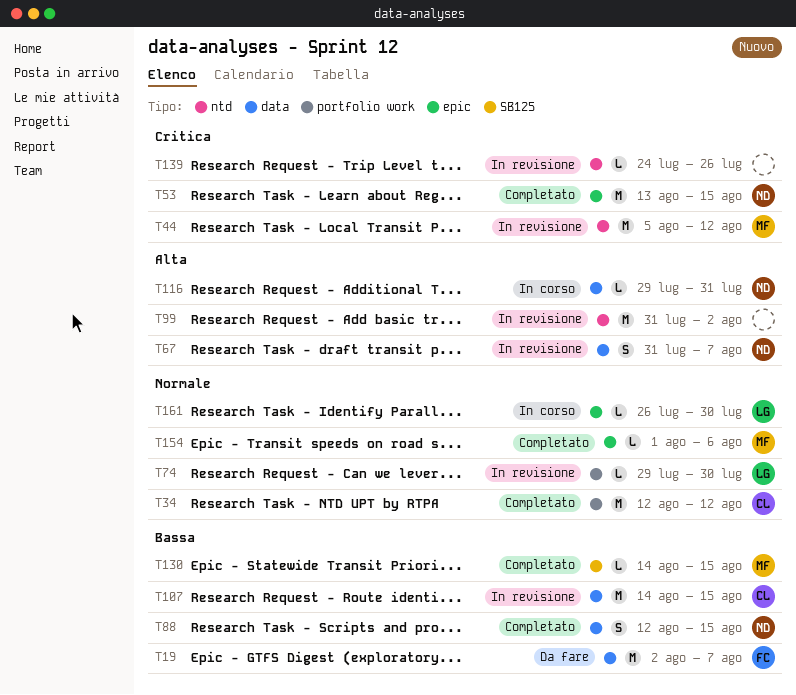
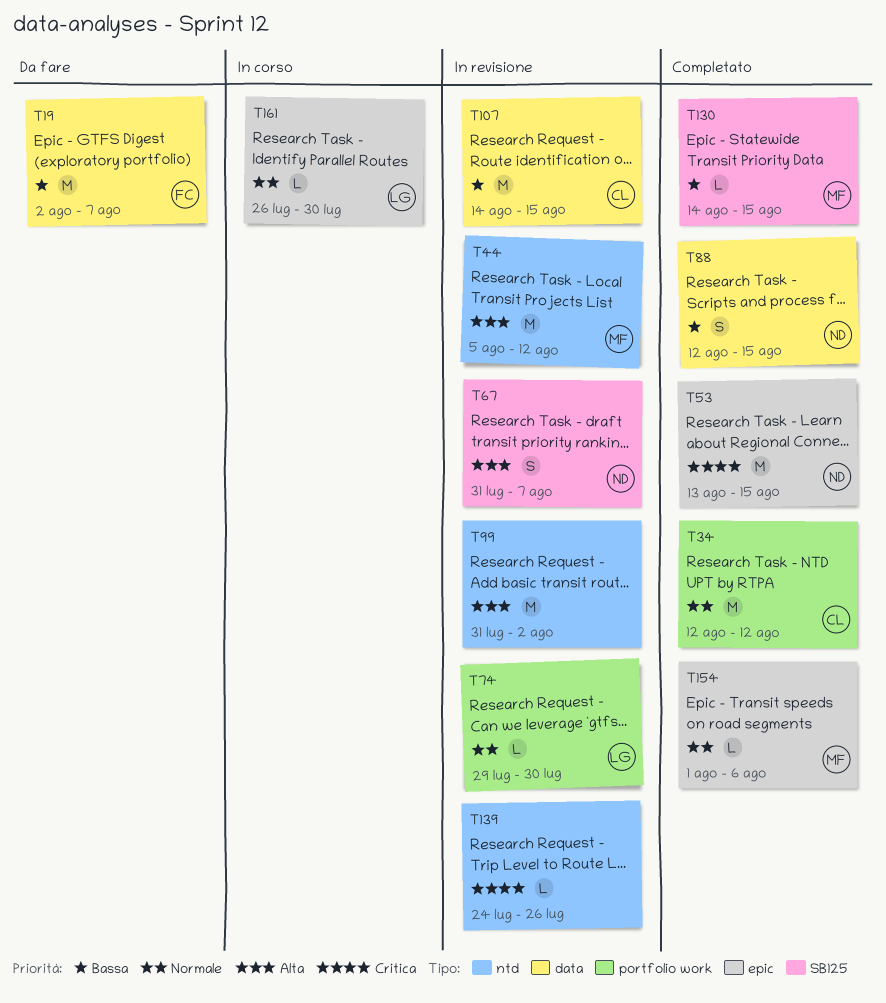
T44, priority: Critica -> Alta
T67, label: data -> SB125
T116: present -> none

